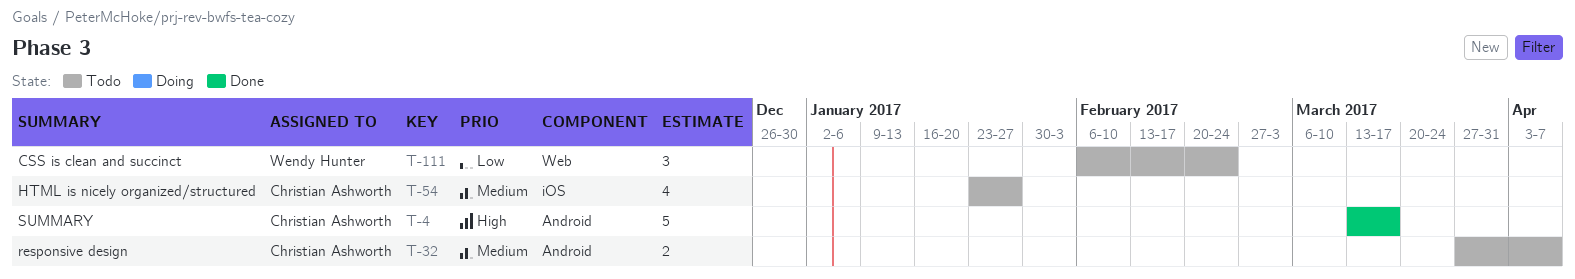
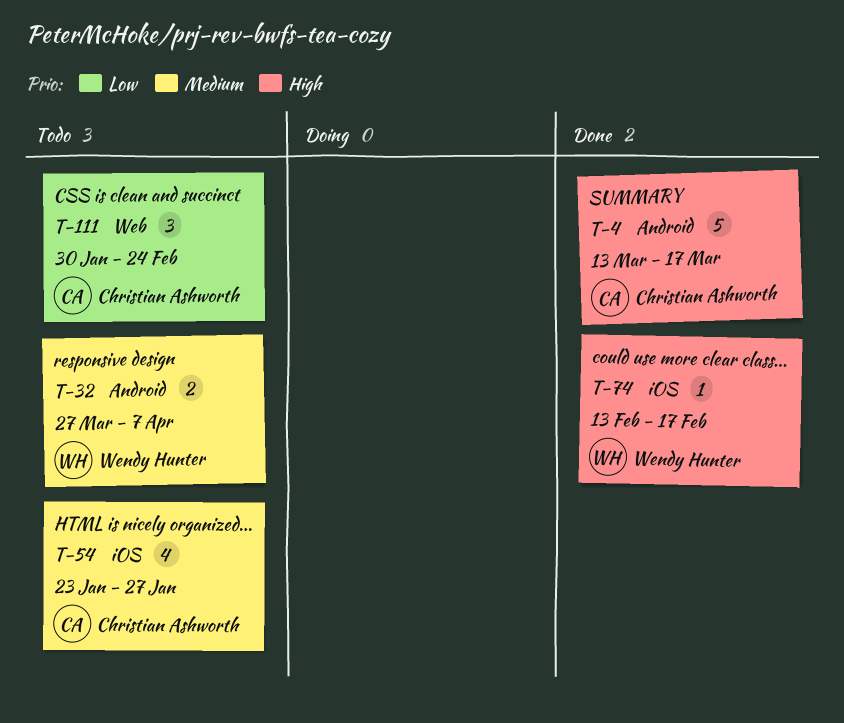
T-32, owner: Christian Ashworth -> Wendy Hunter
T-74: none -> present
T-111, owner: Wendy Hunter -> Christian Ashworth
T-111, start: Feb 6 -> Jan 30

